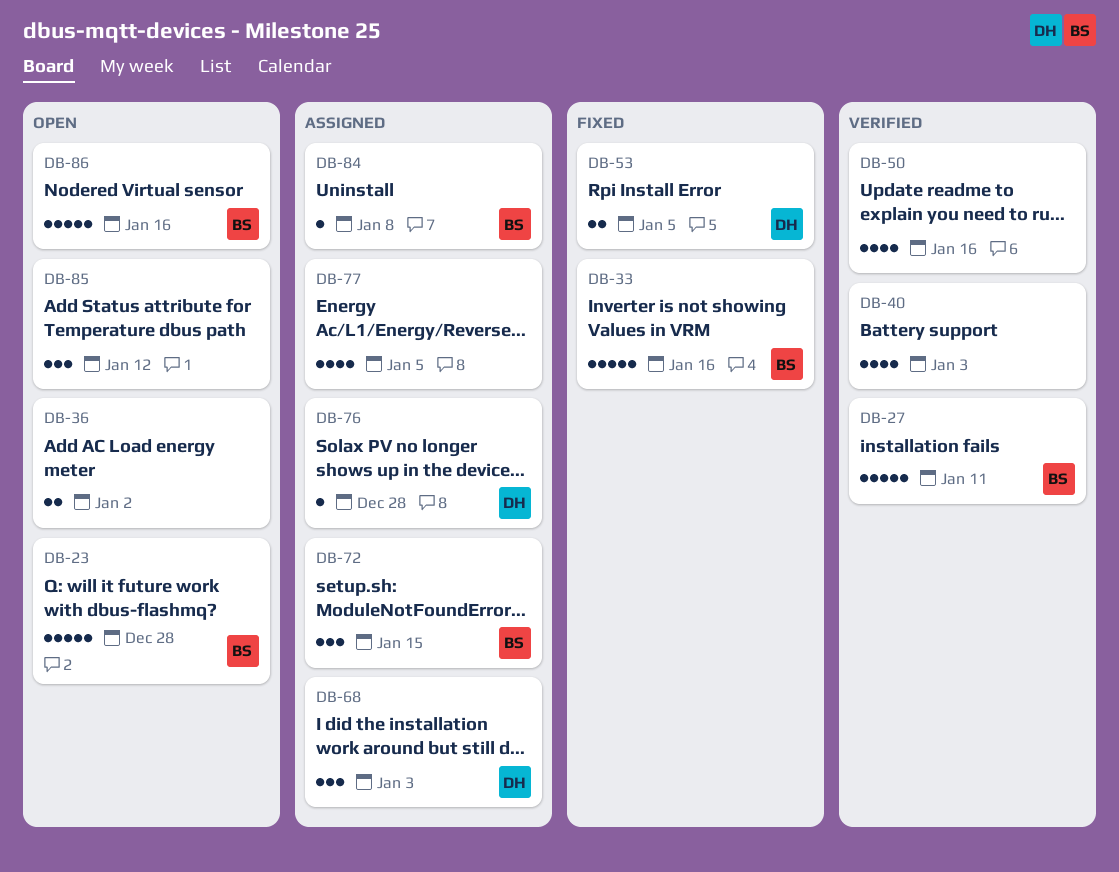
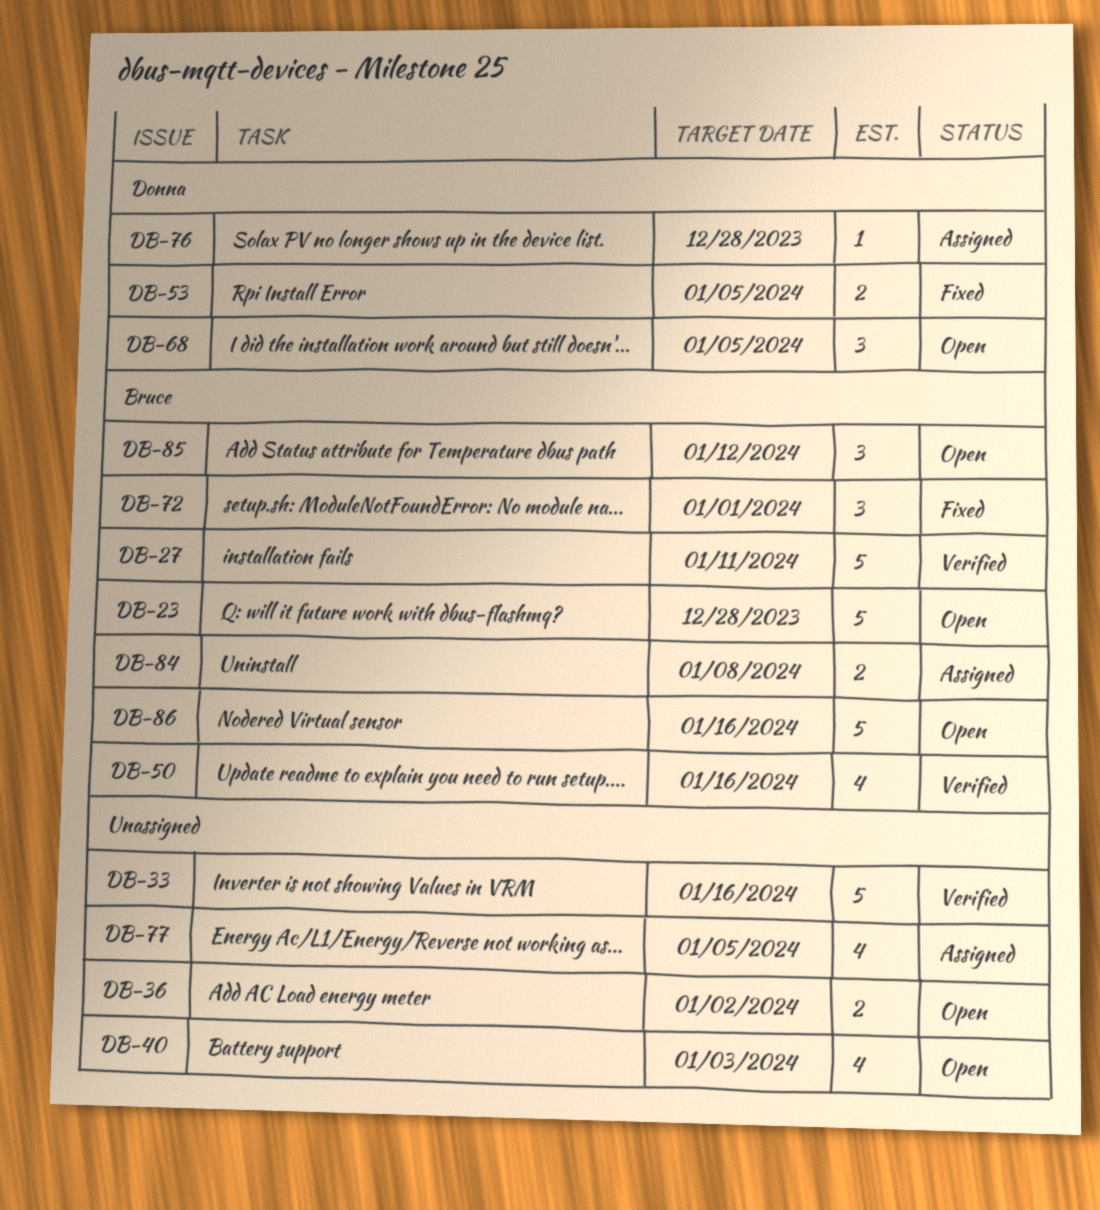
DB-33, status: Fixed -> Verified
DB-33, owner: Bruce -> none
DB-40, status: Verified -> Open
DB-50, owner: none -> Bruce
DB-68, status: Assigned -> Open
DB-68, due: Jan 3 -> Jan 5
DB-72, status: Assigned -> Fixed
DB-72, due: Jan 15 -> Jan 1
DB-84, estimate: 1 -> 2
DB-85, owner: none -> Bruce

